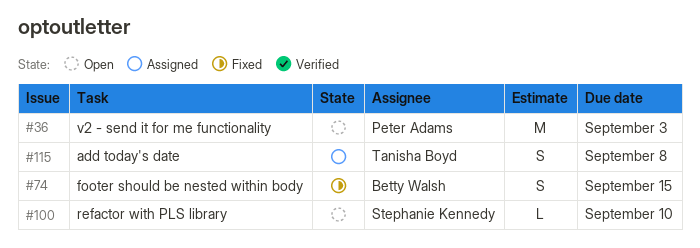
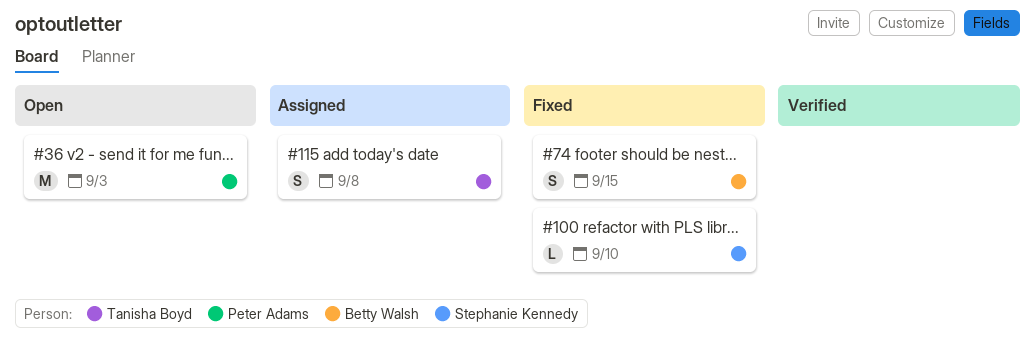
#100, status: Open -> Fixed

